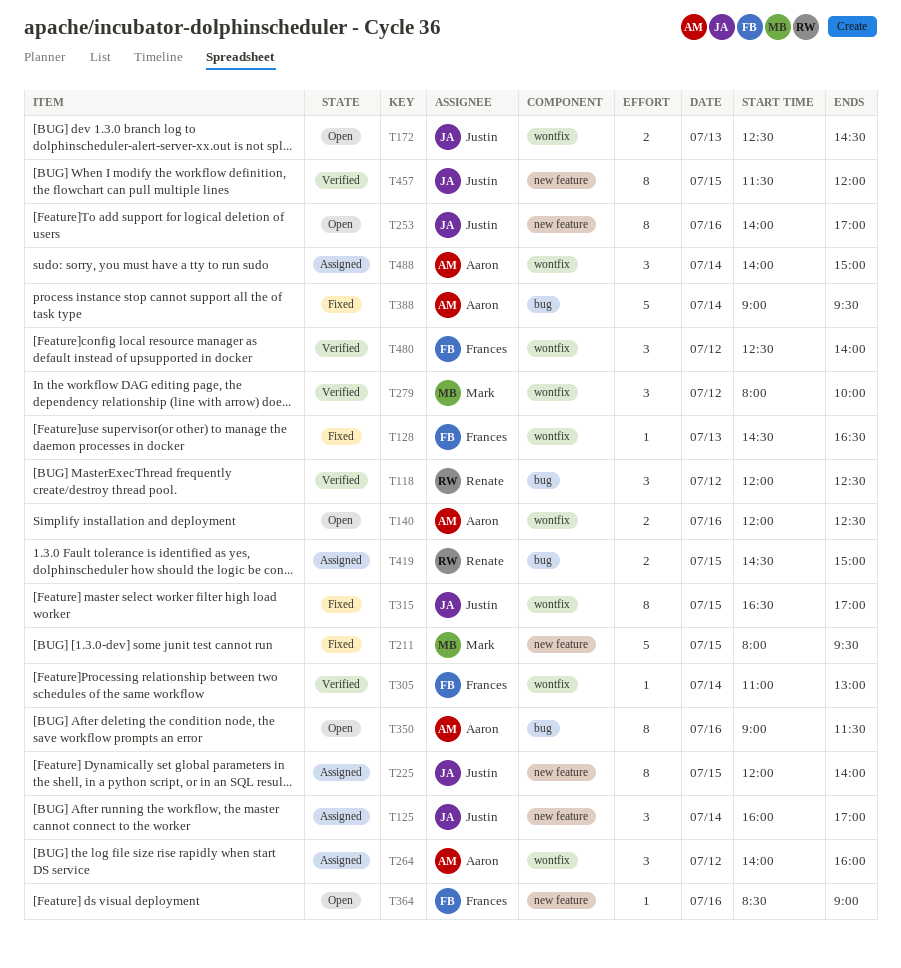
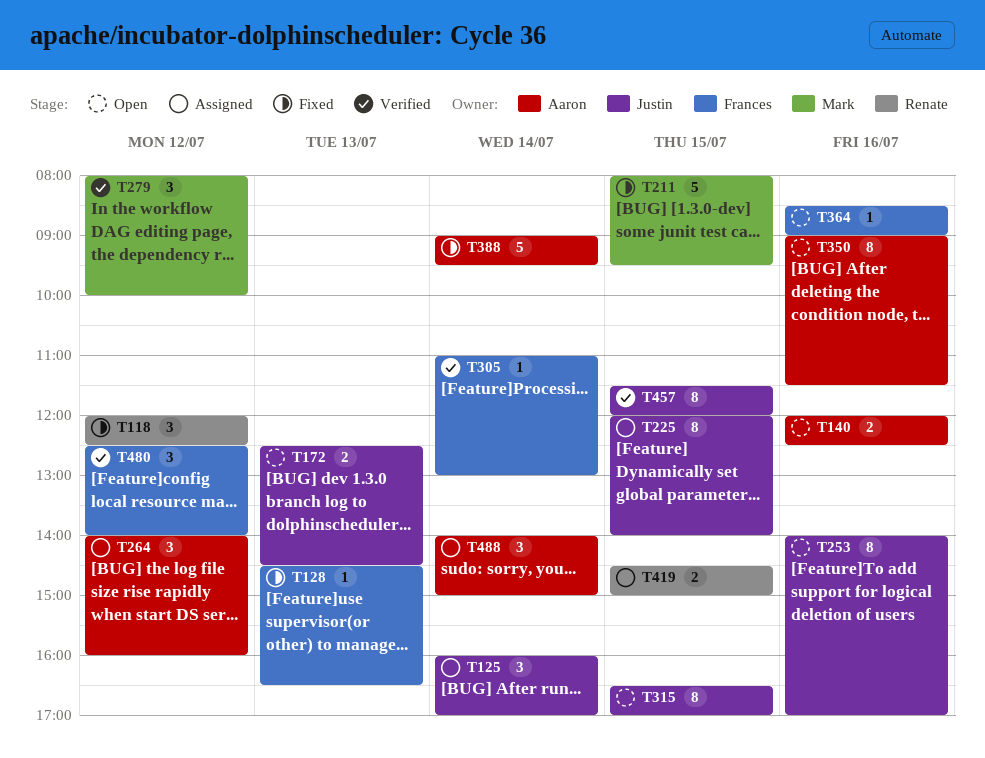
T118, status: Verified -> Fixed
T315, status: Fixed -> Open

